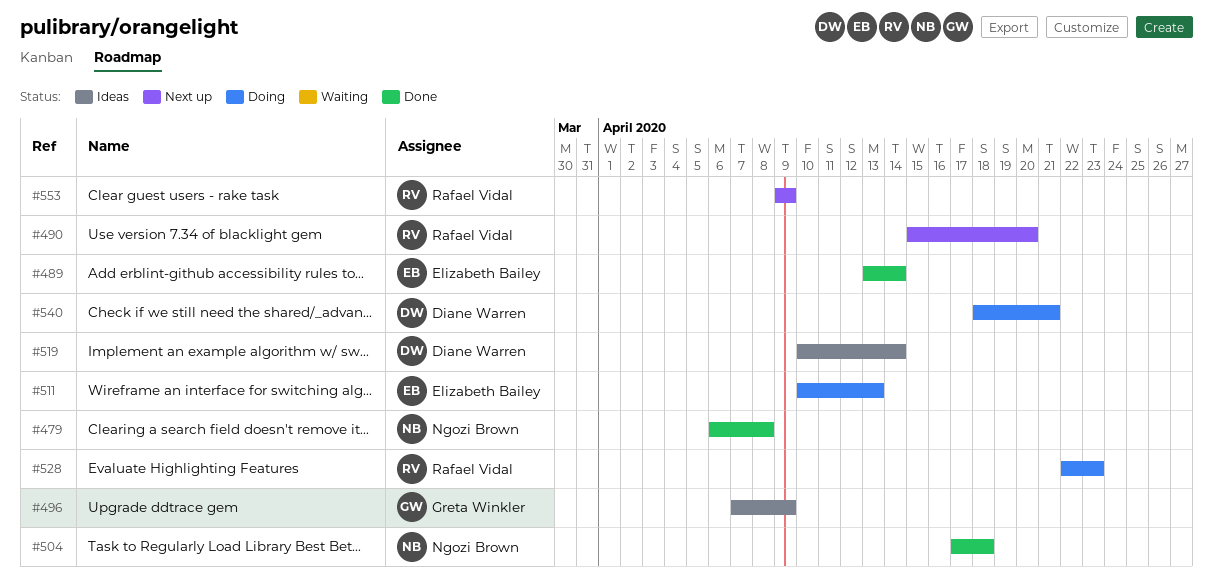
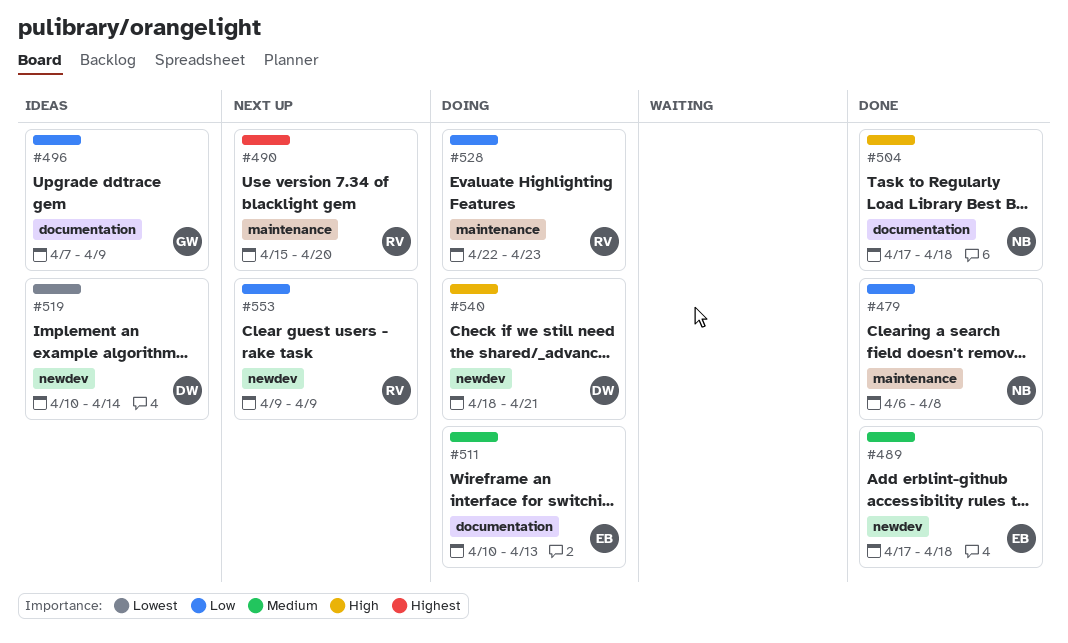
#489, start: Apr 13 -> Apr 17
#489, due: Apr 14 -> Apr 18

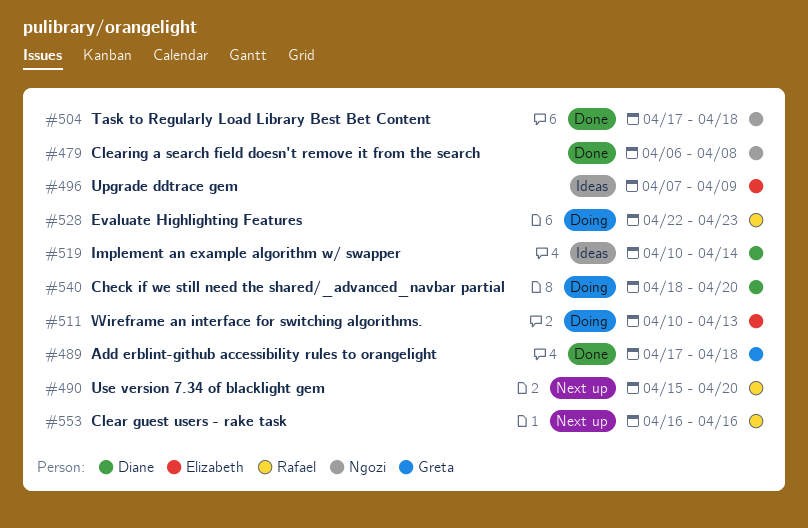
#489, owner: Elizabeth -> Greta
#496, owner: Greta -> Elizabeth
#540, due: Apr 21 -> Apr 20
#553, start: Apr 9 -> Apr 16
#553, due: Apr 9 -> Apr 16

